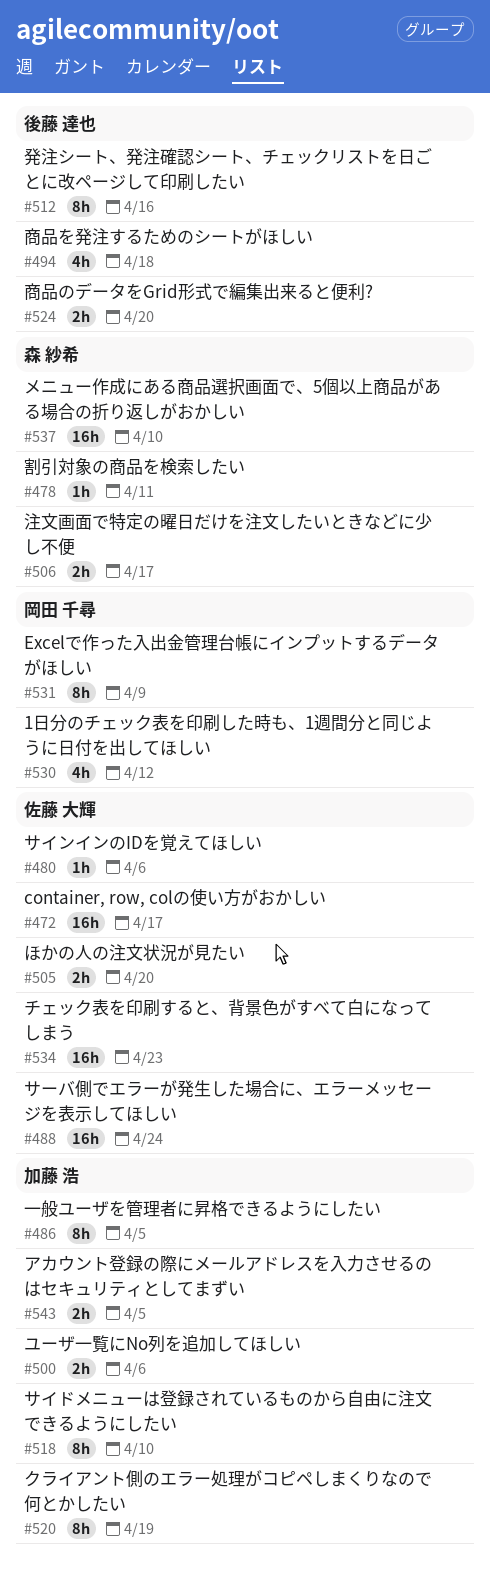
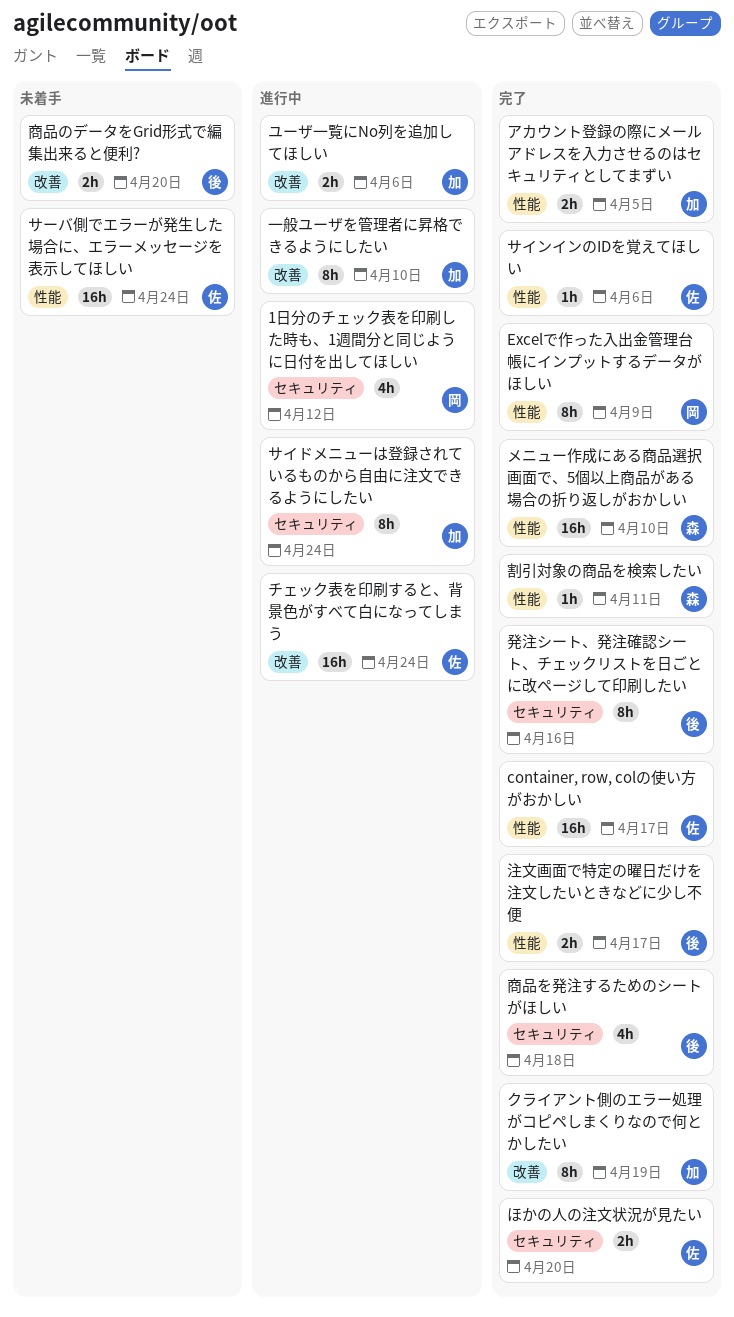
サイドメニューは登録されているものから自由に注文できるようにしたい, due: Apr 10 -> Apr 24
チェック表を印刷すると、背景色がすべて白になってしまう, due: Apr 23 -> Apr 24
一般ユーザを管理者に昇格できるようにしたい, due: Apr 5 -> Apr 10
注文画面で特定の曜日だけを注文したいときなどに少し不便, owner: 森 紗希 -> 後藤 達也

